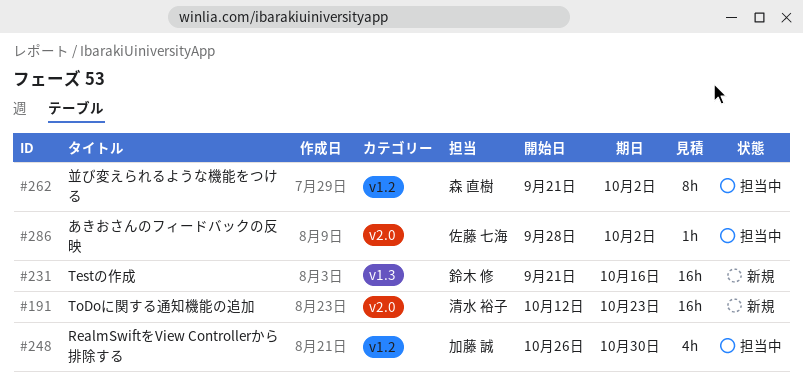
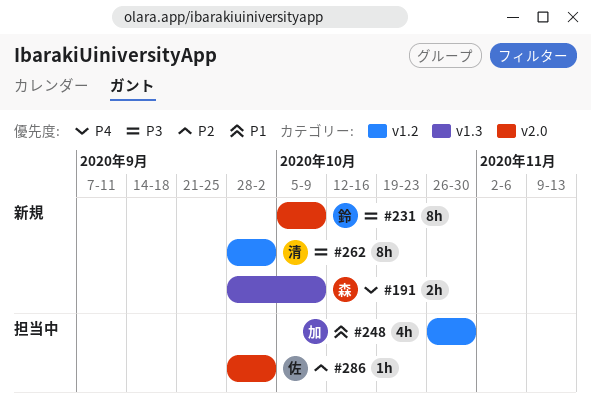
#191, owner: 清水 裕子 -> 森 直樹
#191, label: v2.0 -> v1.3
#191, estimate: 16h -> 2h
#191, start: Oct 12 -> Sep 28
#191, due: Oct 23 -> Oct 9
#231, label: v1.3 -> v2.0
#231, estimate: 16h -> 8h
#231, start: Sep 21 -> Oct 5
#231, due: Oct 16 -> Oct 9
#262, status: 担当中 -> 新規
#262, owner: 森 直樹 -> 清水 裕子
#262, start: Sep 21 -> Sep 28

